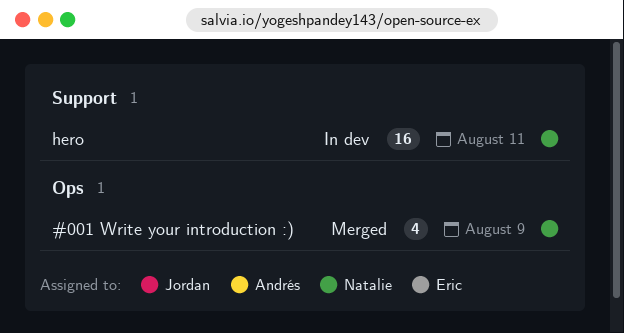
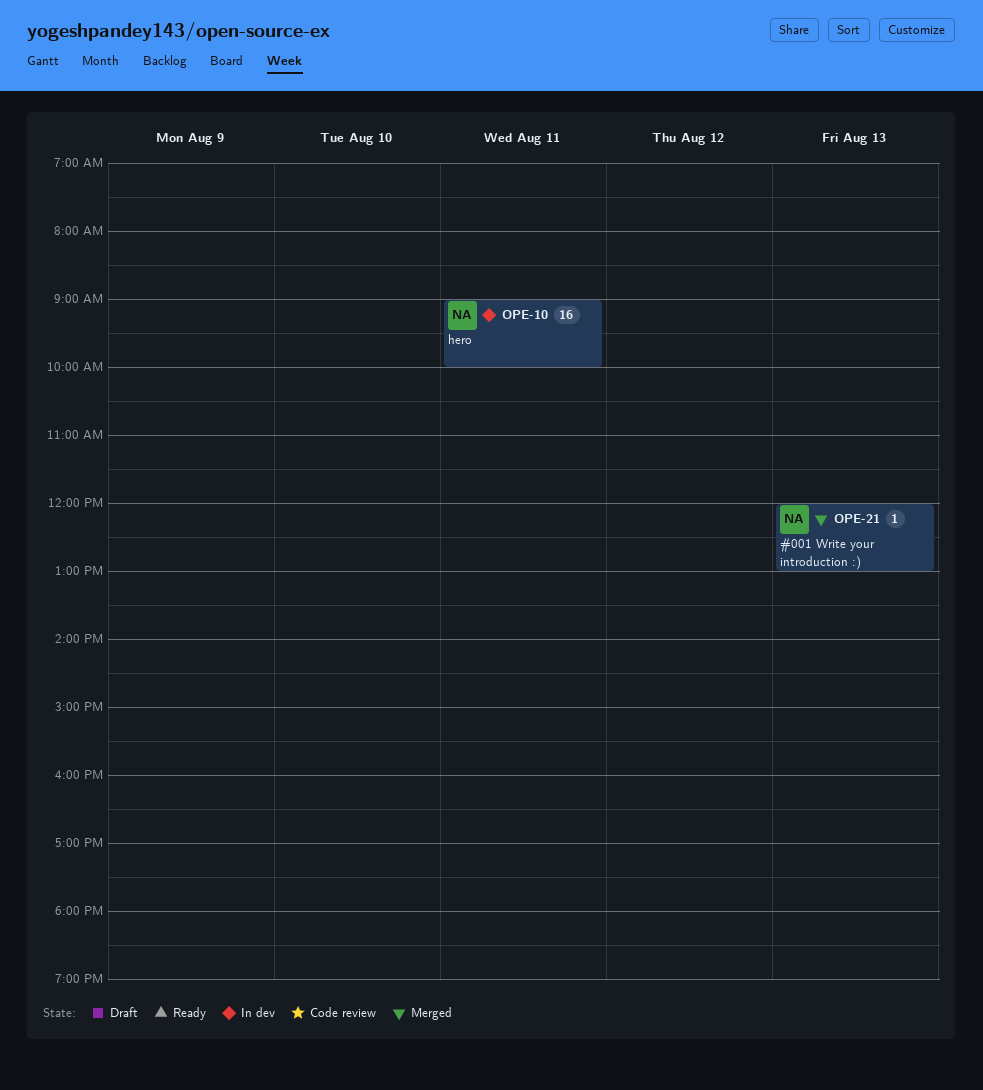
#001 Write your introduction :), estimate: 4 -> 1
#001 Write your introduction :), day: Aug 9 -> Aug 13

